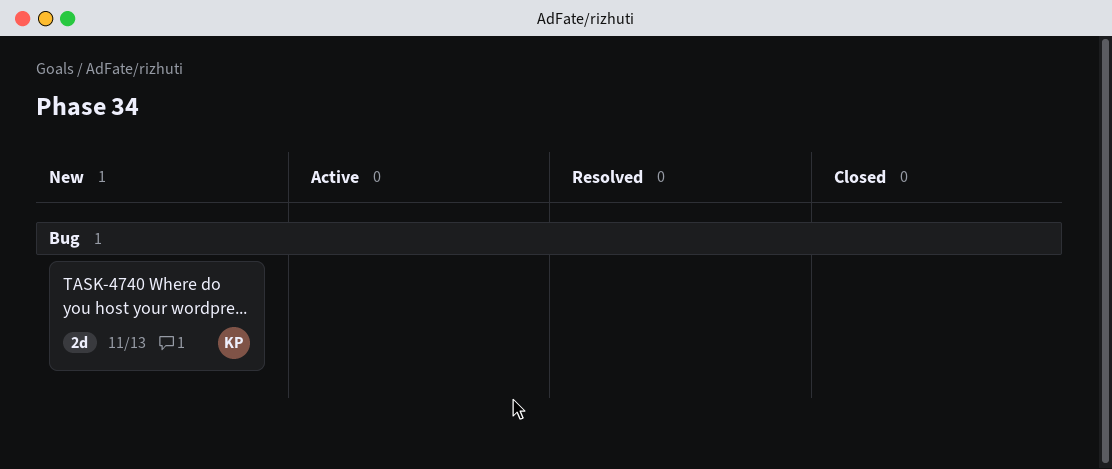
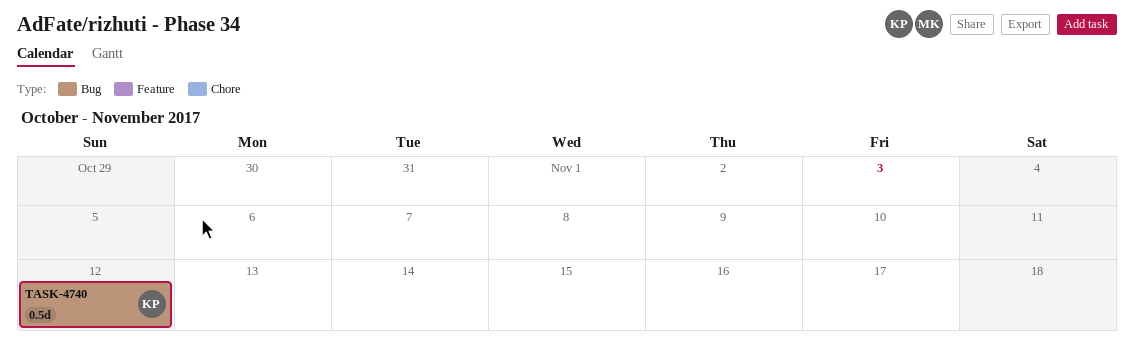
TASK-4740, estimate: 2d -> 0.5d
TASK-4740, due: Nov 13 -> Nov 12

